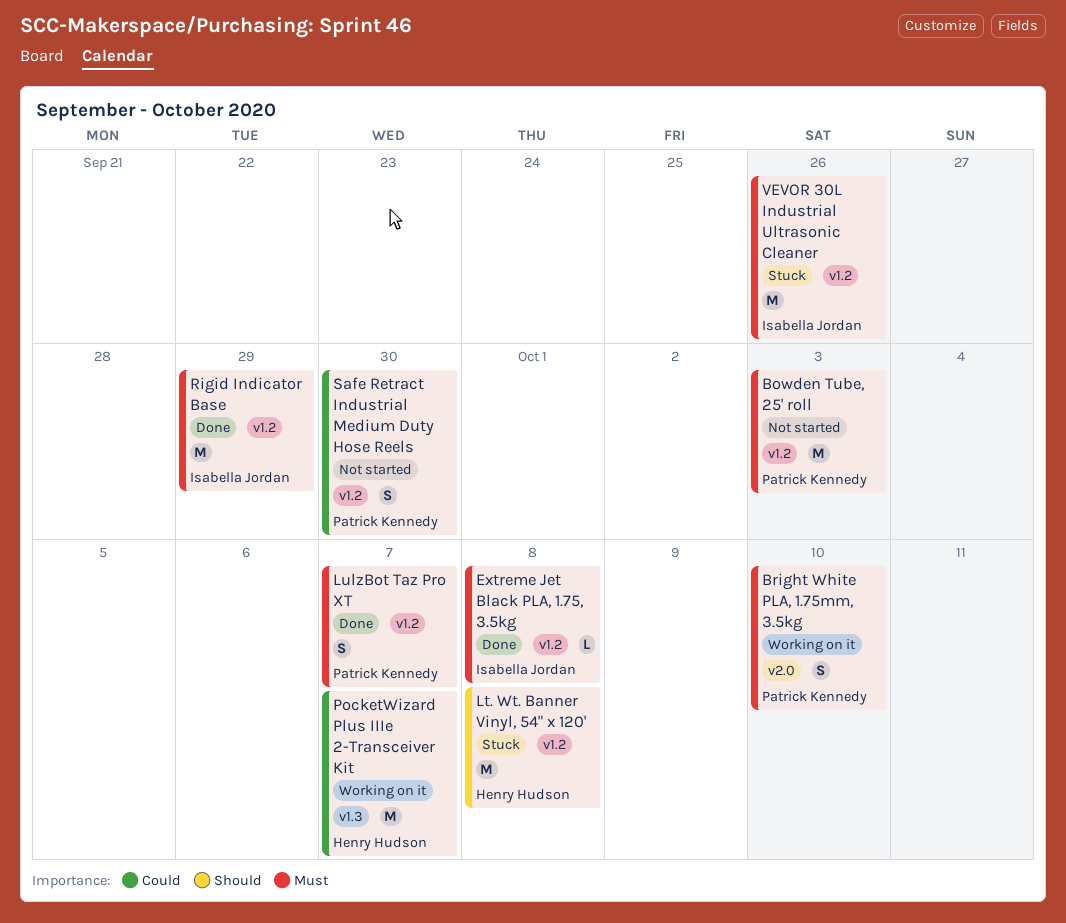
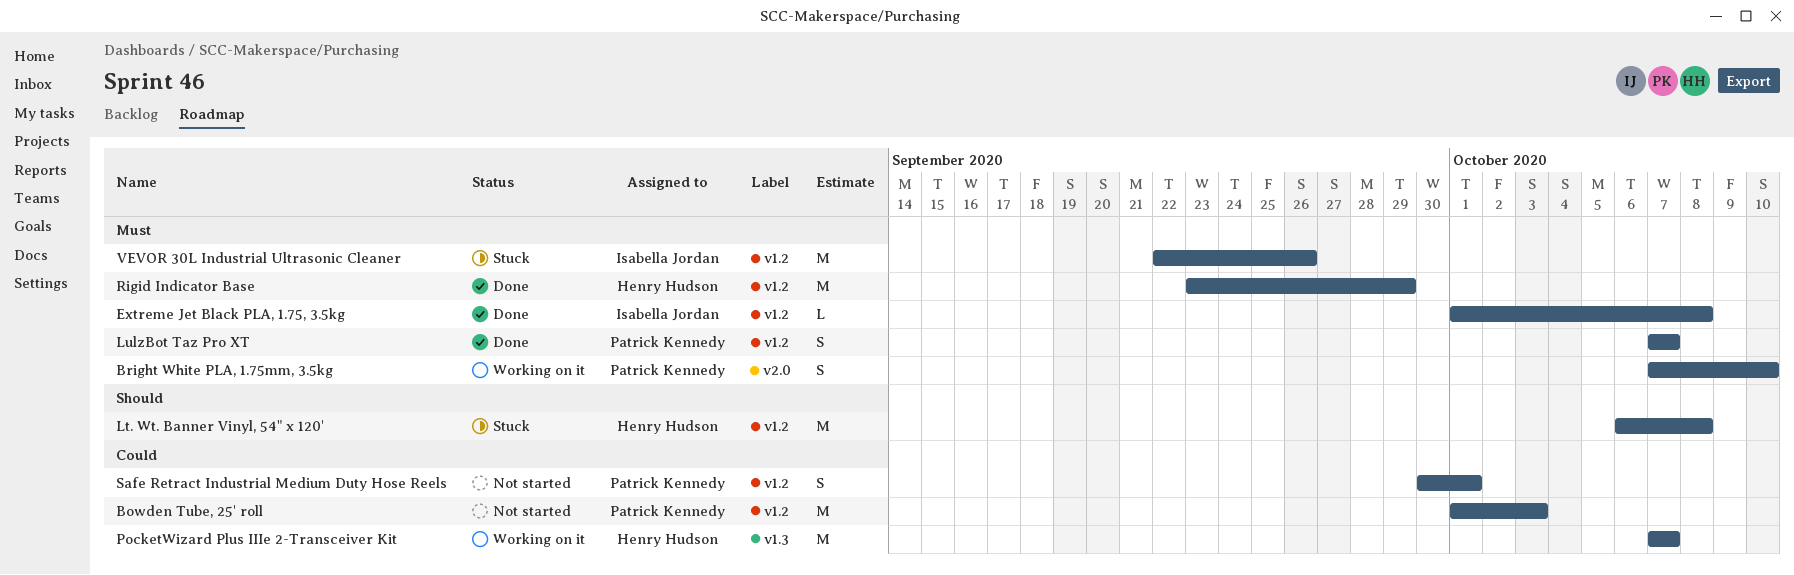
Bowden Tube, 25' roll, priority: Must -> Could
Rigid Indicator Base, owner: Isabella Jordan -> Henry Hudson
Safe Retract Industrial Medium Duty Hose Reels, due: Sep 30 -> Oct 1

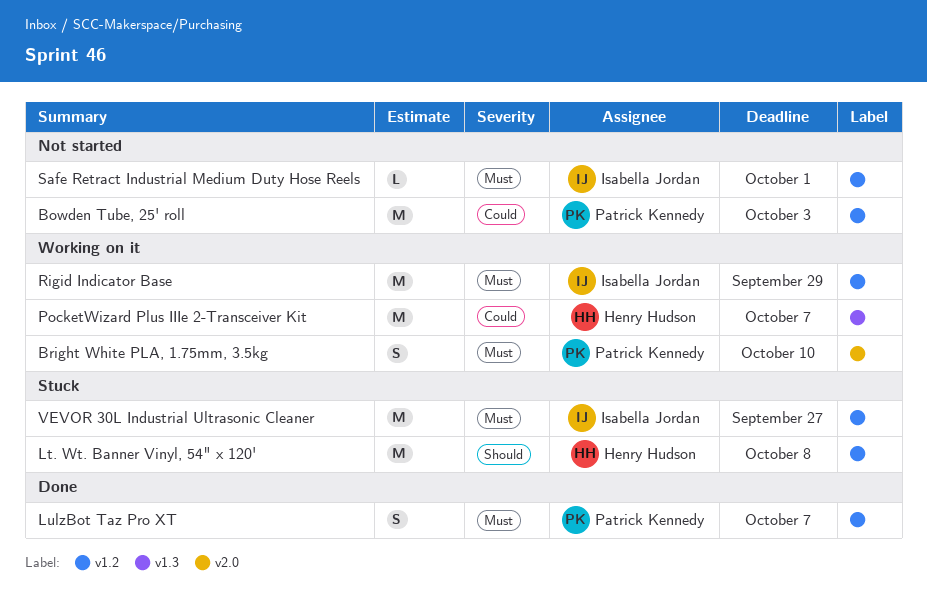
Extreme Jet Black PLA, 1.75, 3.5kg: present -> none
Rigid Indicator Base, status: Done -> Working on it
Rigid Indicator Base, owner: Henry Hudson -> Isabella Jordan
Safe Retract Industrial Medium Duty Hose Reels, owner: Patrick Kennedy -> Isabella Jordan
Safe Retract Industrial Medium Duty Hose Reels, priority: Could -> Must
Safe Retract Industrial Medium Duty Hose Reels, estimate: S -> L
VEVOR 30L Industrial Ultrasonic Cleaner, due: Sep 26 -> Sep 27

